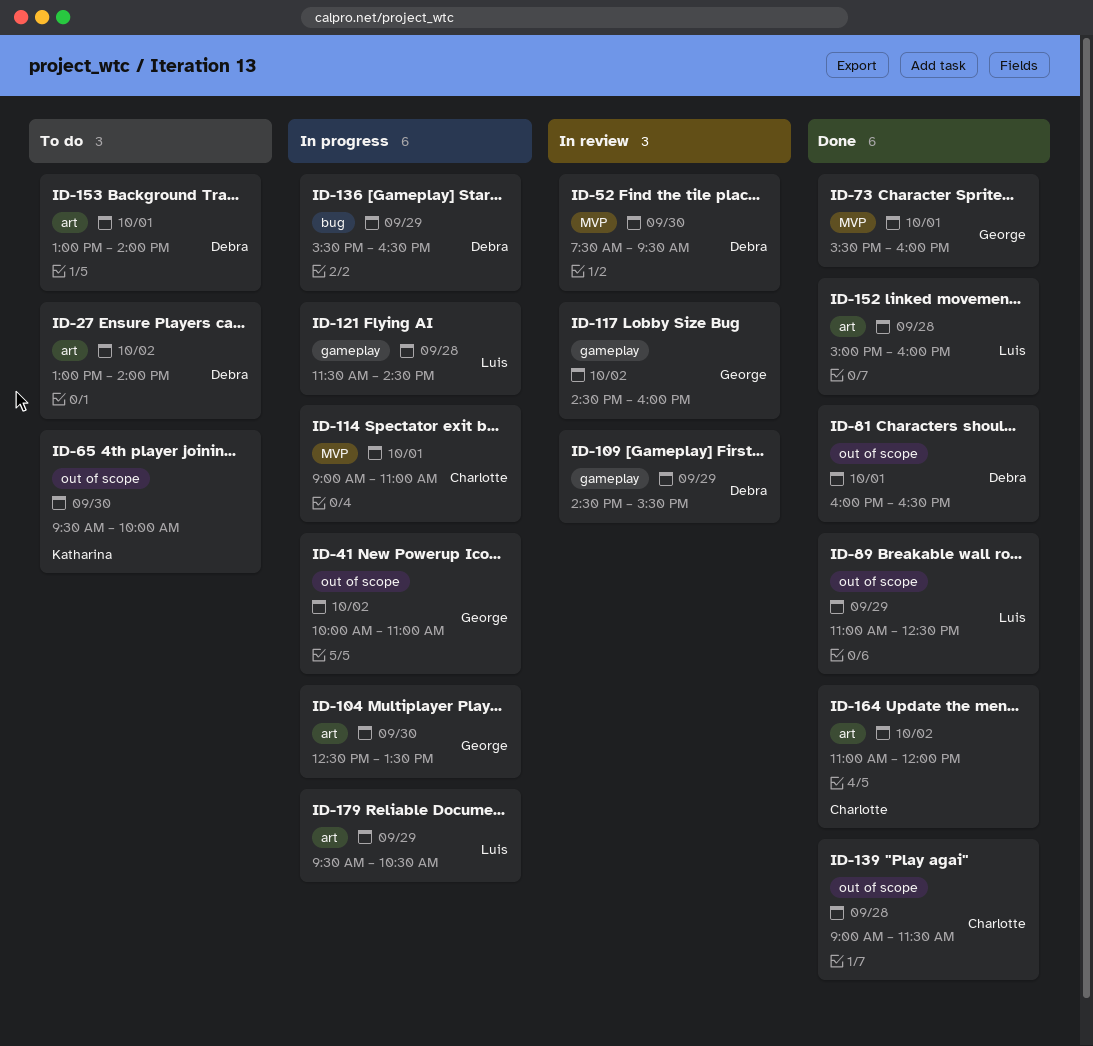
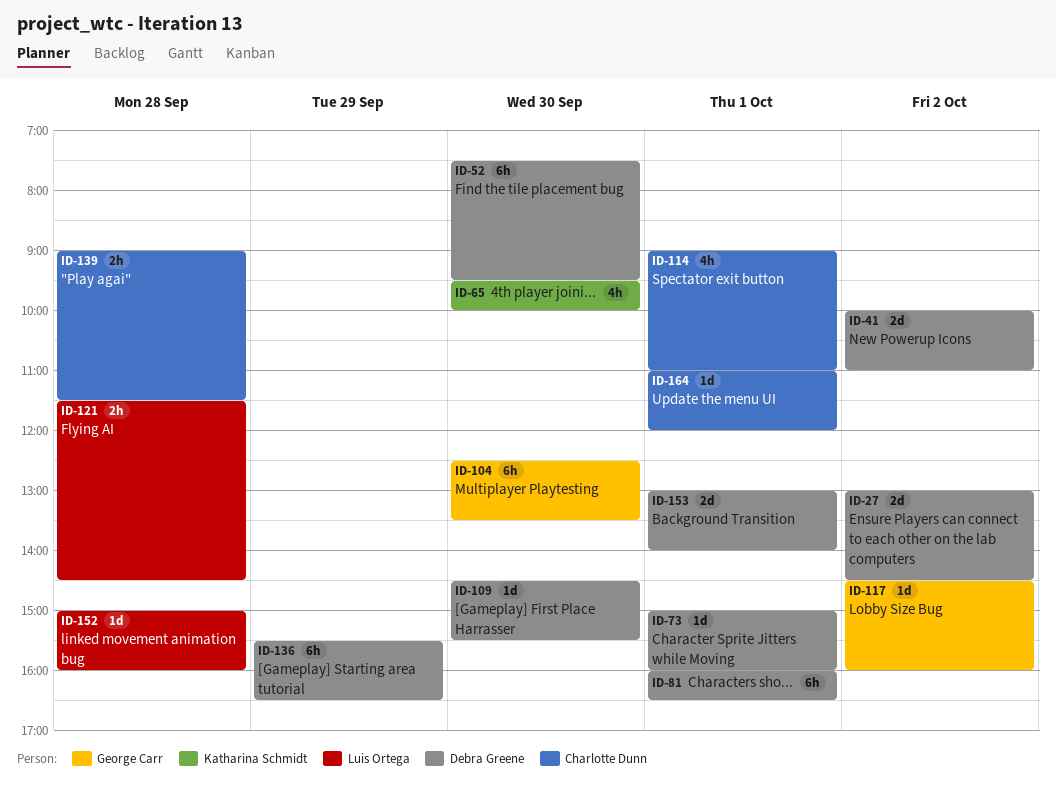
ID-27, ends: 14:00 -> 14:30
ID-41, owner: George Carr -> Debra Greene
ID-73, owner: George Carr -> Debra Greene
ID-73, begins: 15:30 -> 15:00
ID-89: present -> none
ID-109, day: Sep 29 -> Sep 30
ID-164, day: Oct 2 -> Oct 1
ID-179: present -> none

